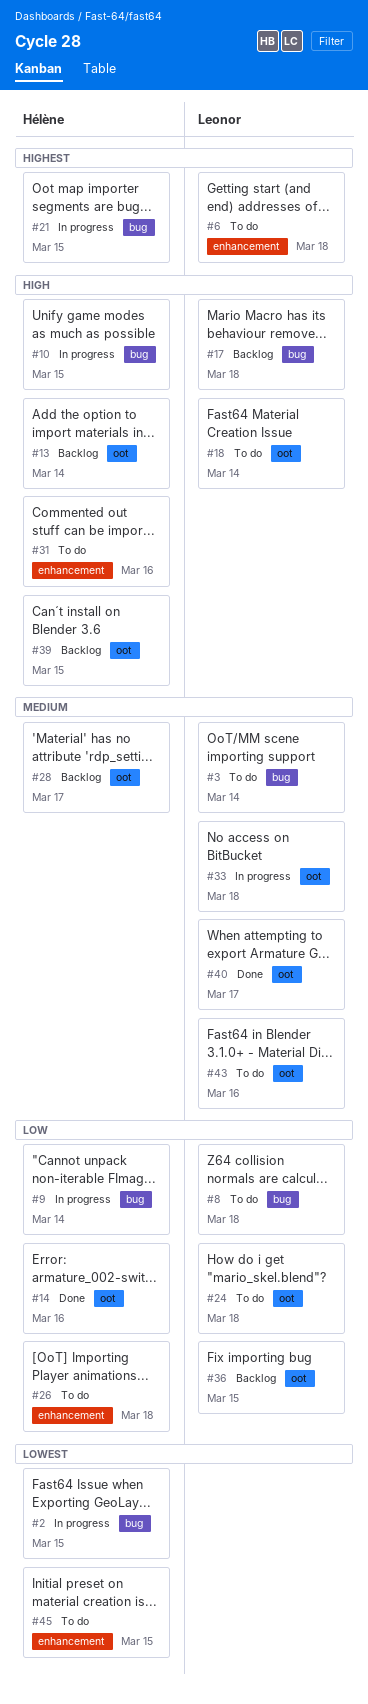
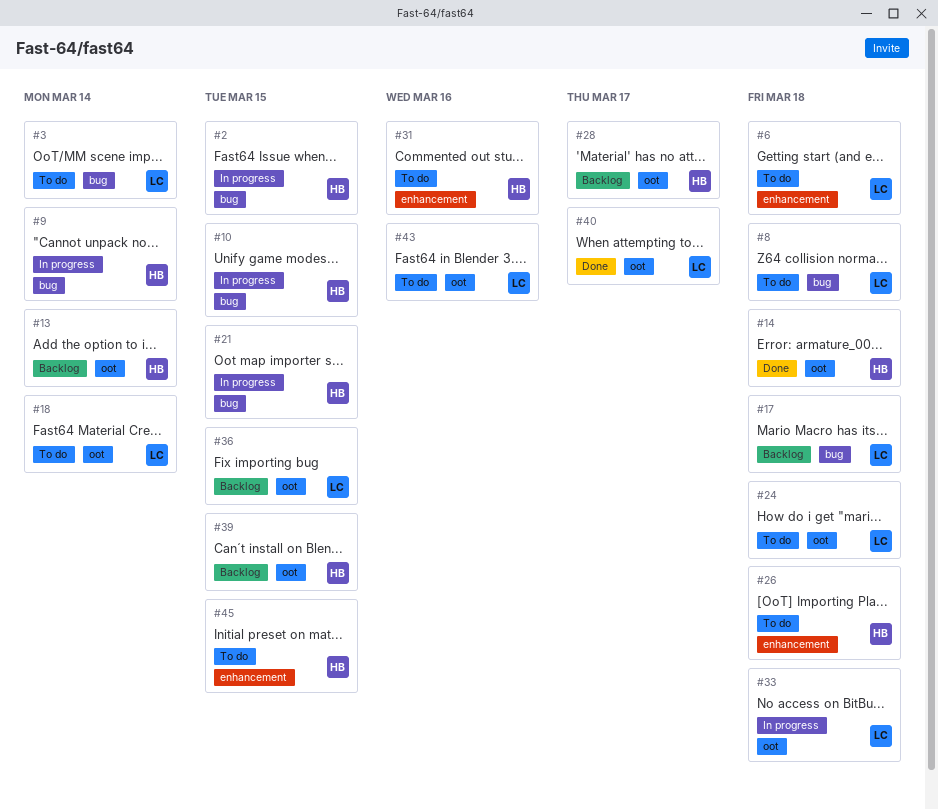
#14, due: Mar 16 -> Mar 18

